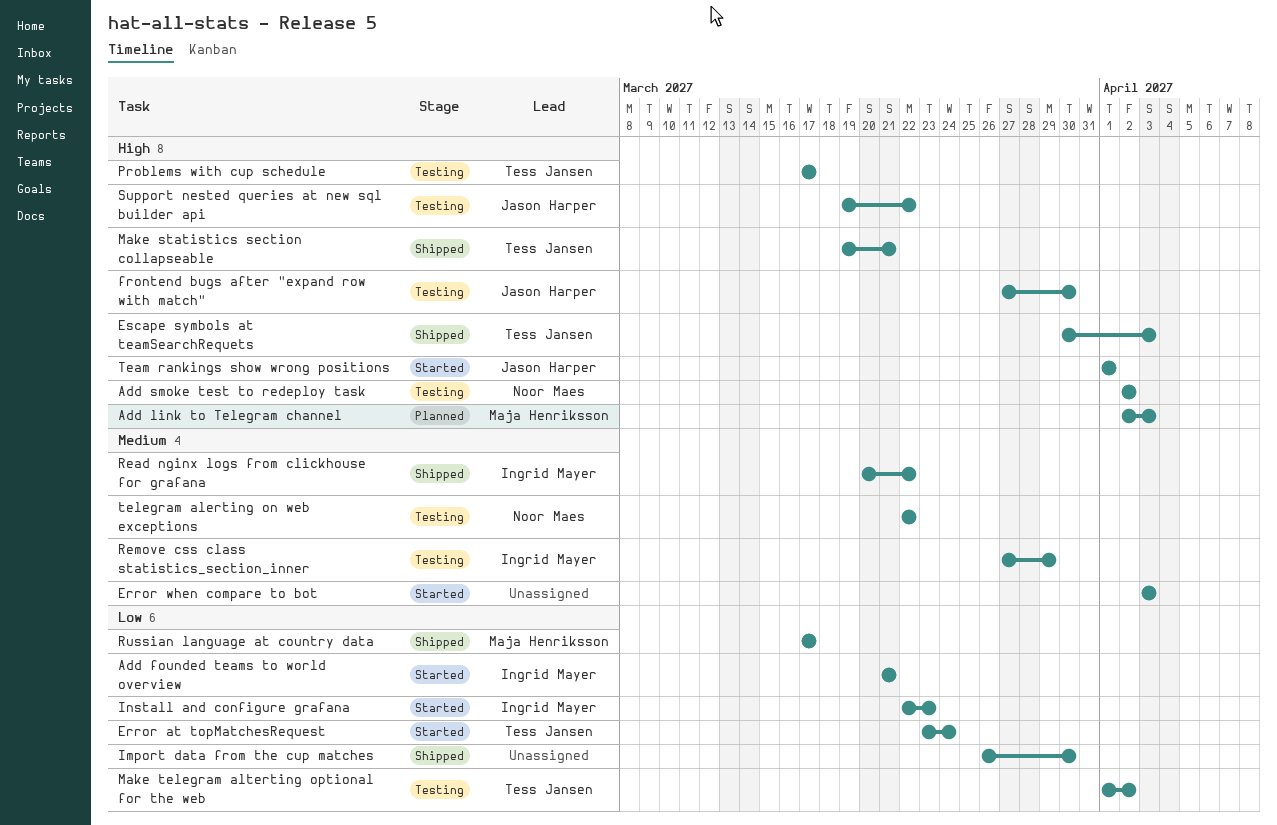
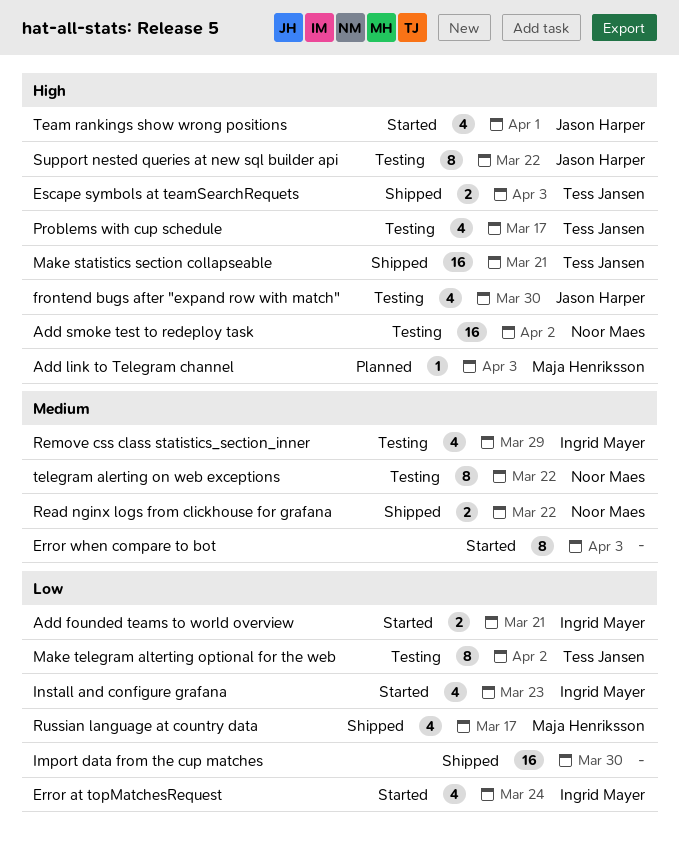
Error at topMatchesRequest, owner: Tess Jansen -> Ingrid Mayer
Read nginx logs from clickhouse for grafana, owner: Ingrid Mayer -> Noor Maes

